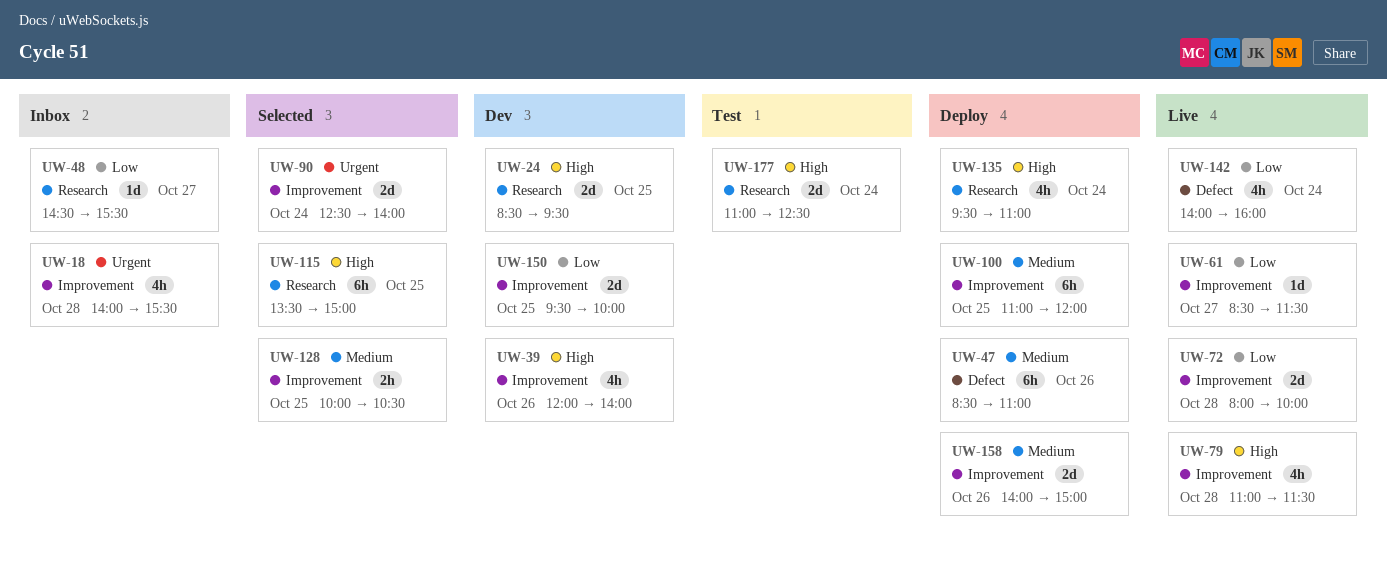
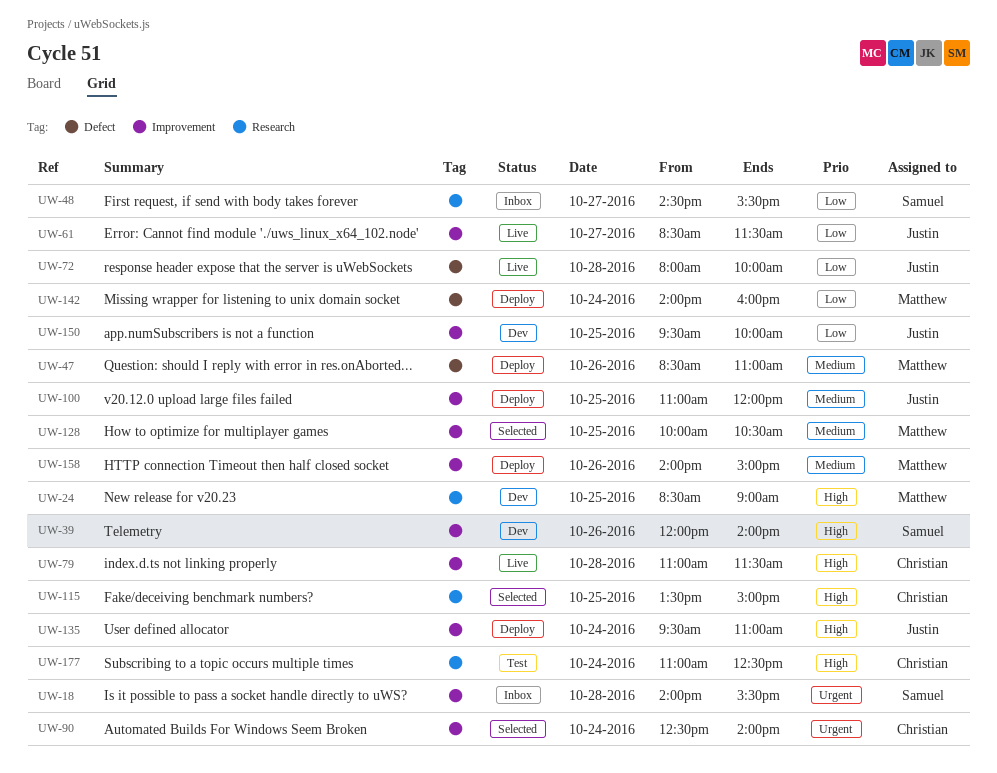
UW-24, ends: 09:30 -> 09:00
UW-72, label: Improvement -> Defect
UW-135, label: Research -> Improvement
UW-142, status: Live -> Deploy

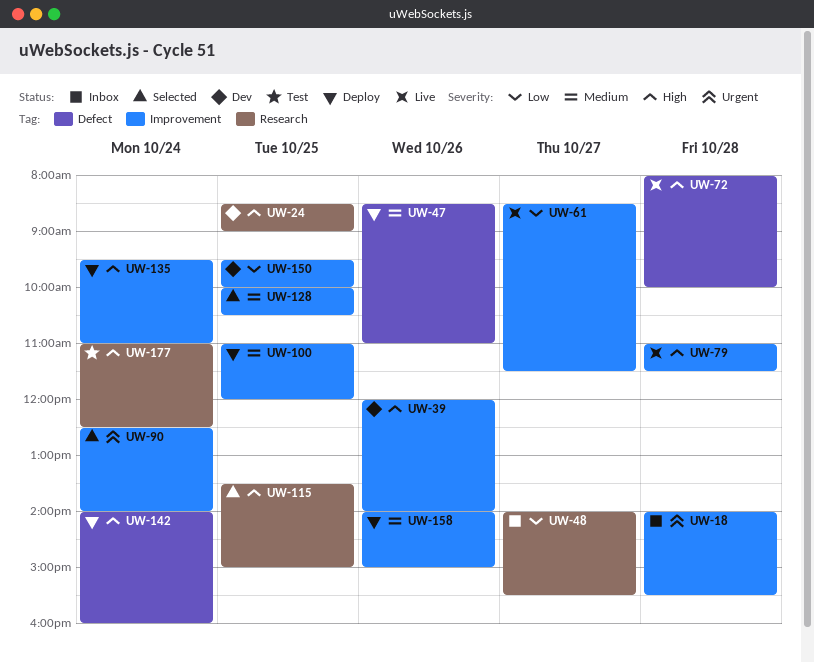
UW-48, begins: 14:30 -> 14:00
UW-72, priority: Low -> High
UW-142, priority: Low -> High

